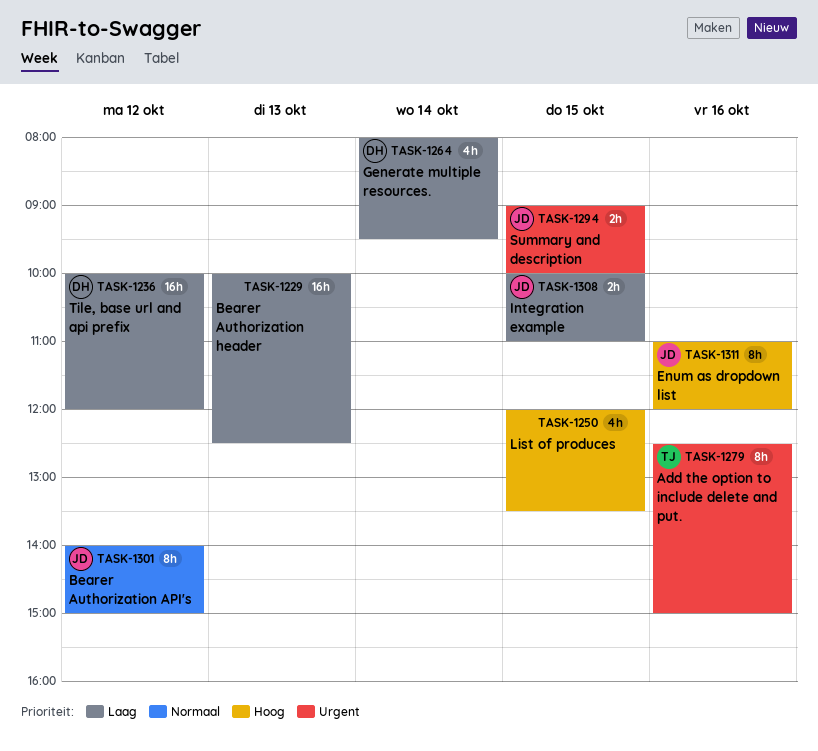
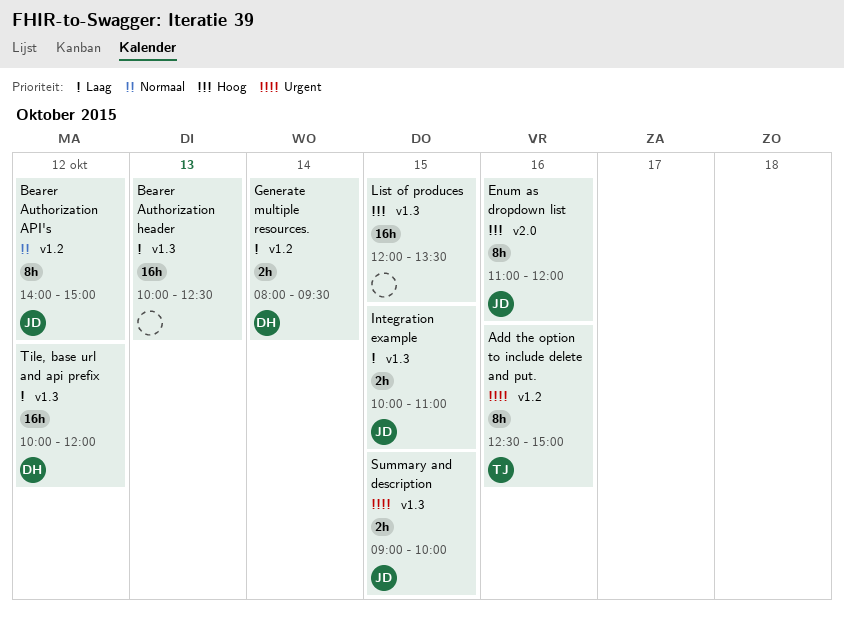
Generate multiple resources., estimate: 4h -> 2h
List of produces, estimate: 4h -> 16h

